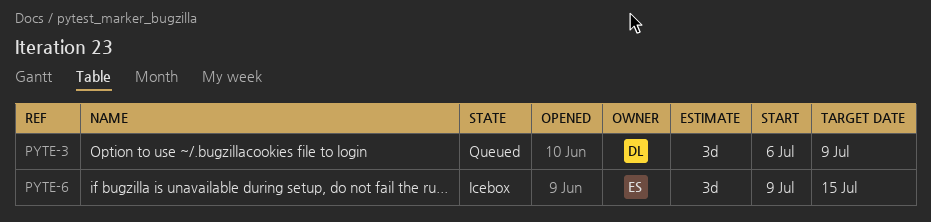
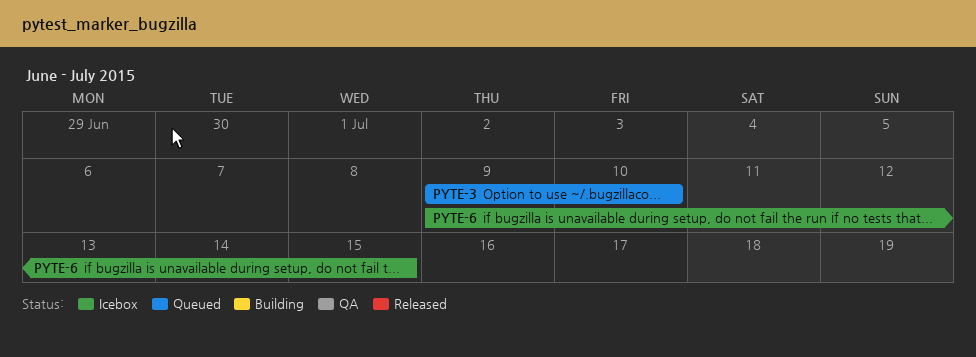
PYTE-3, start: Jul 6 -> Jul 9
PYTE-3, due: Jul 9 -> Jul 10

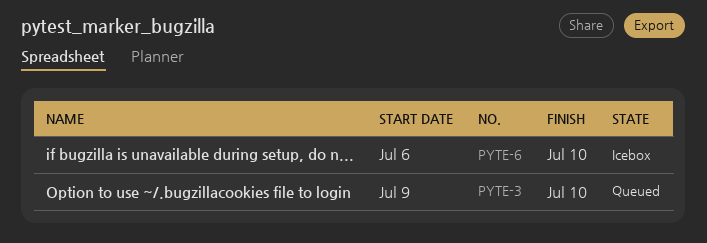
PYTE-6, start: Jul 9 -> Jul 6
PYTE-6, due: Jul 15 -> Jul 10

